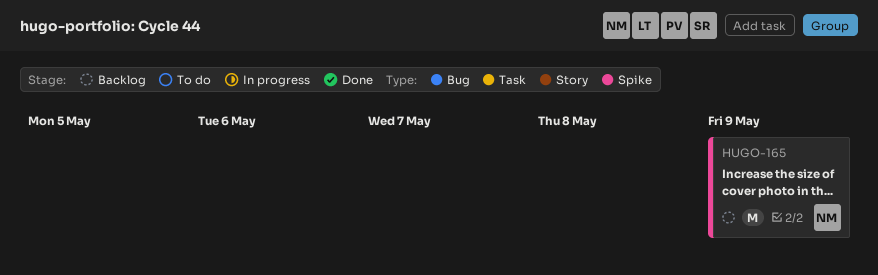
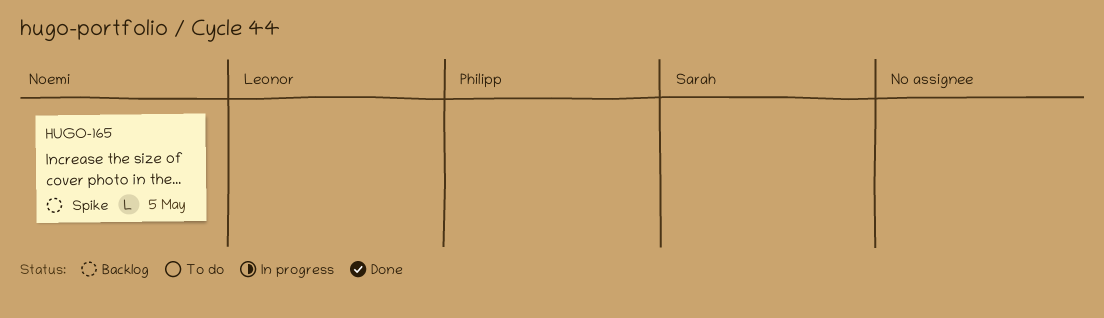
HUGO-165, estimate: M -> L
HUGO-165, due: May 9 -> May 5

